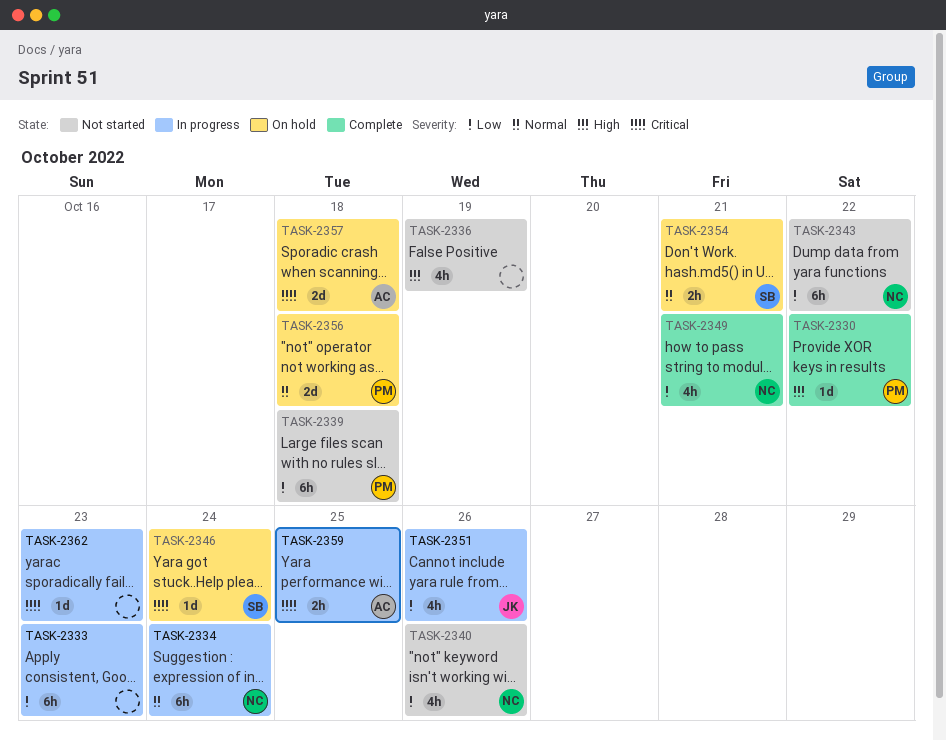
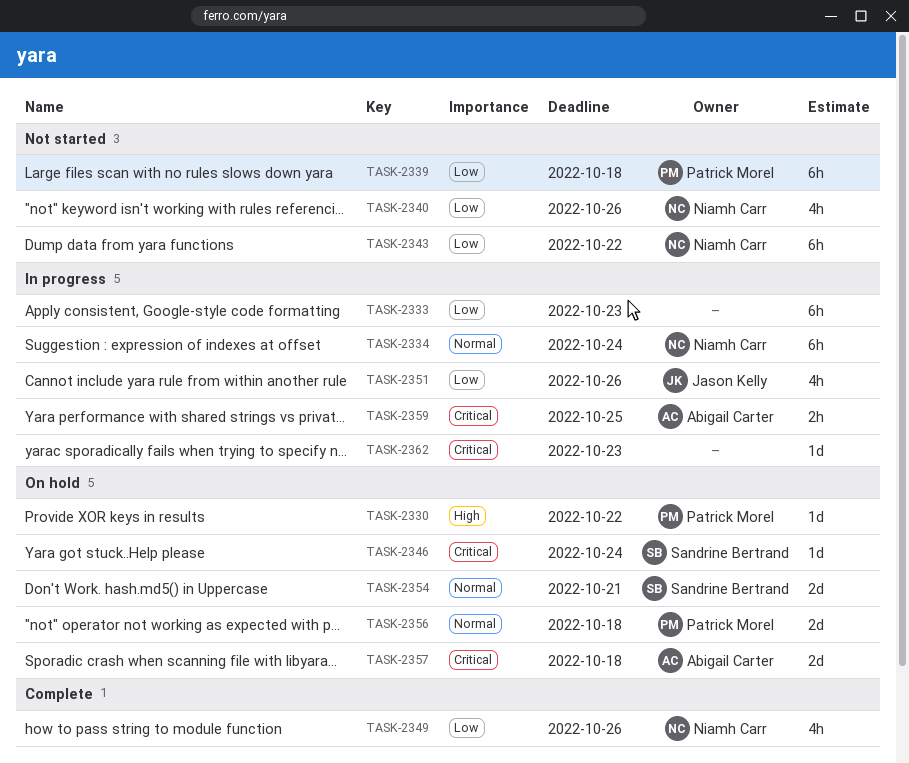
TASK-2330, status: Complete -> On hold
TASK-2336: present -> none
TASK-2349, due: Oct 21 -> Oct 26
TASK-2354, estimate: 2h -> 2d

